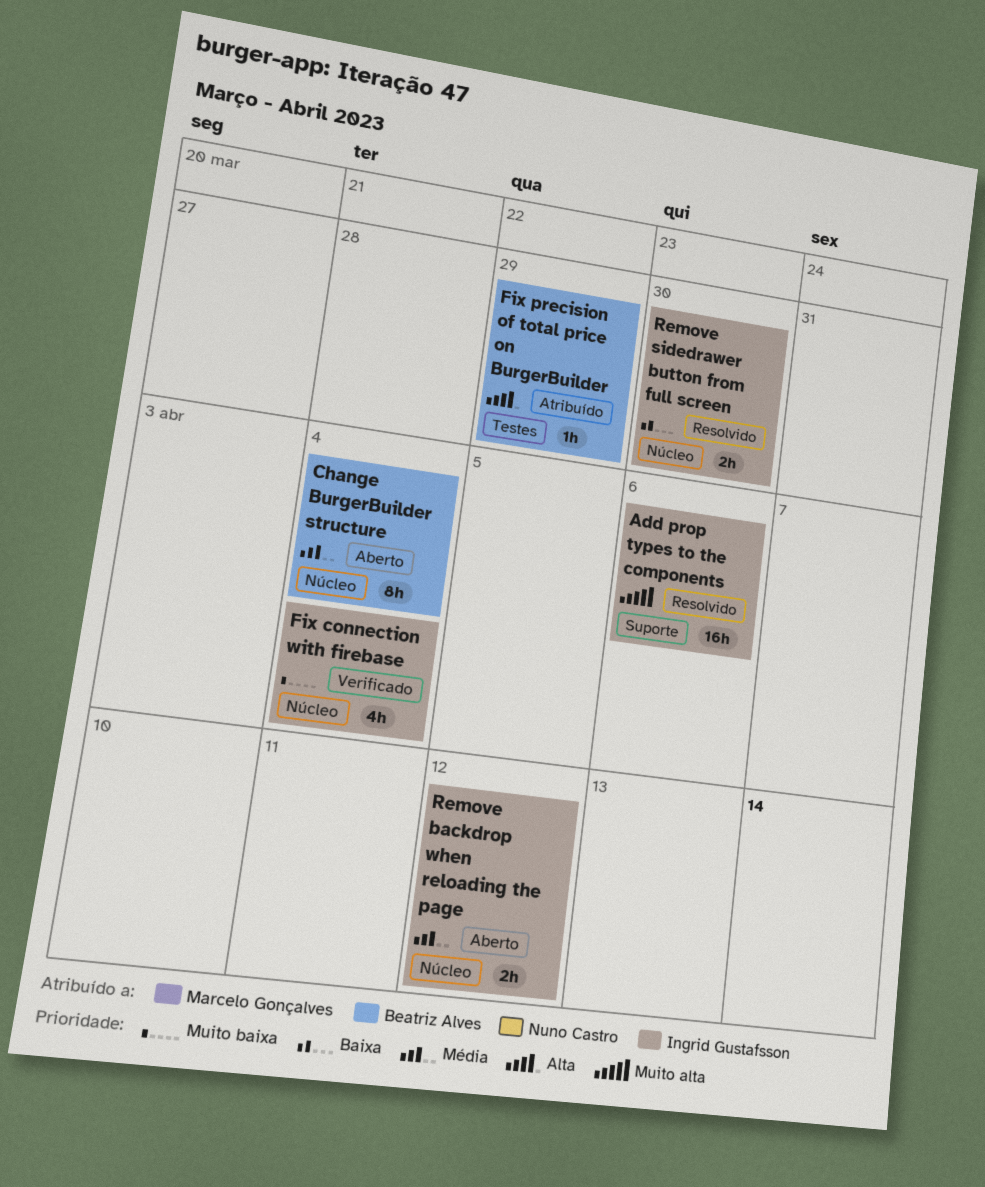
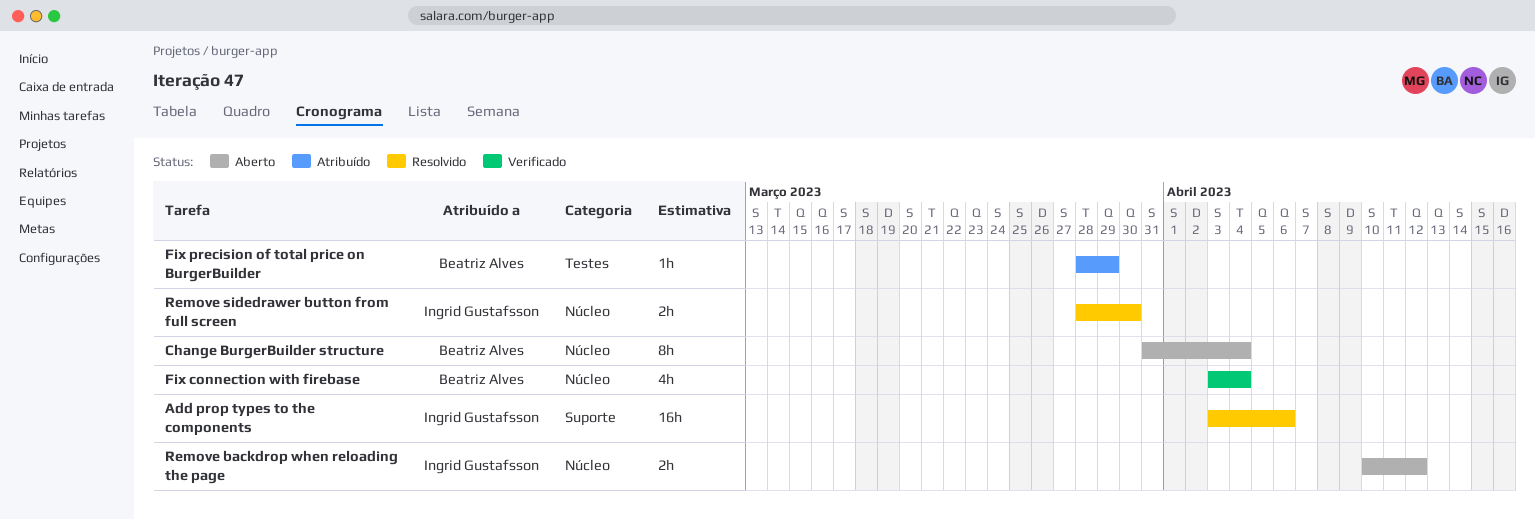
Fix connection with firebase, owner: Ingrid Gustafsson -> Beatriz Alves

